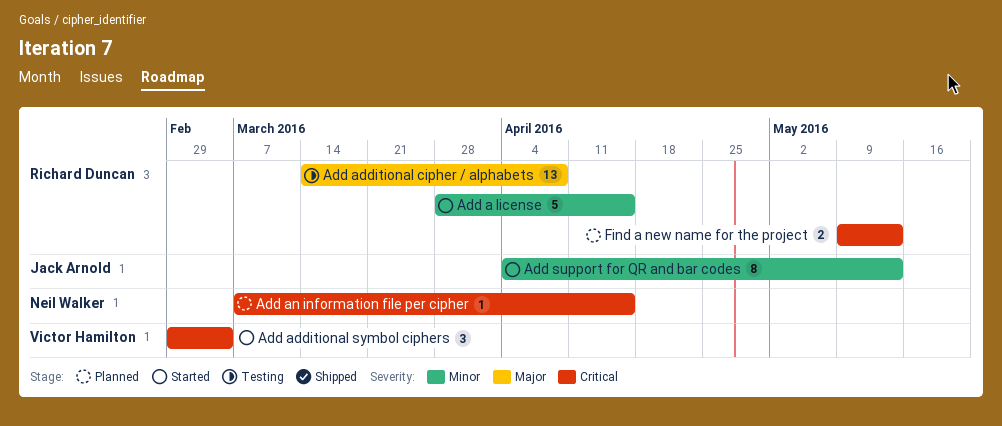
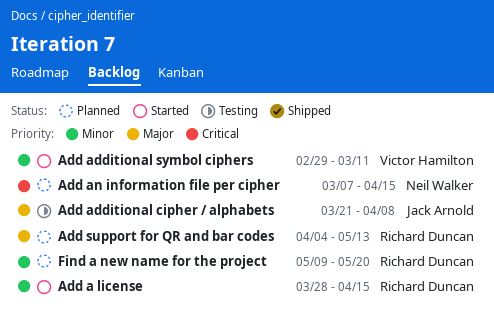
Add additional cipher / alphabets, owner: Richard Duncan -> Jack Arnold
Add additional cipher / alphabets, start: Mar 14 -> Mar 21
Add additional symbol ciphers, priority: Critical -> Minor
Add additional symbol ciphers, due: Mar 4 -> Mar 11
Add support for QR and bar codes, status: Started -> Planned
Add support for QR and bar codes, owner: Jack Arnold -> Richard Duncan
Add support for QR and bar codes, priority: Minor -> Major
Find a new name for the project, priority: Critical -> Minor
Find a new name for the project, due: May 13 -> May 20

